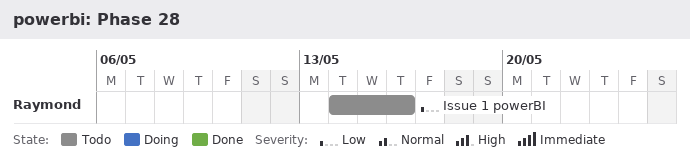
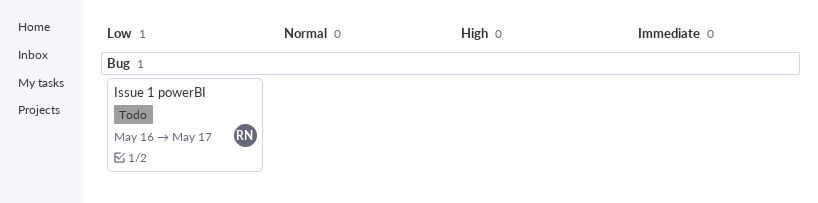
Issue 1 powerBI, start: May 14 -> May 16
Issue 1 powerBI, due: May 16 -> May 17

